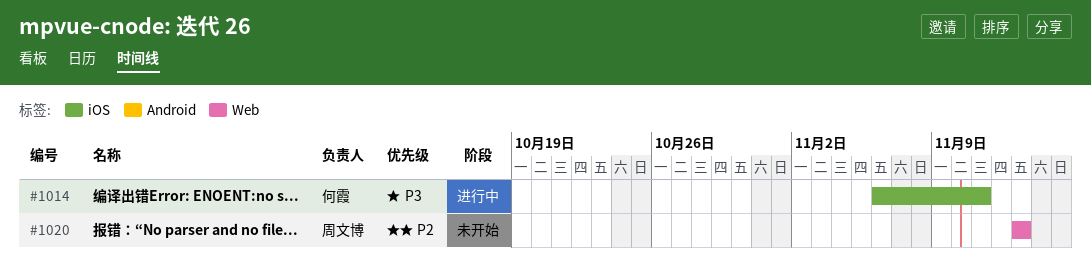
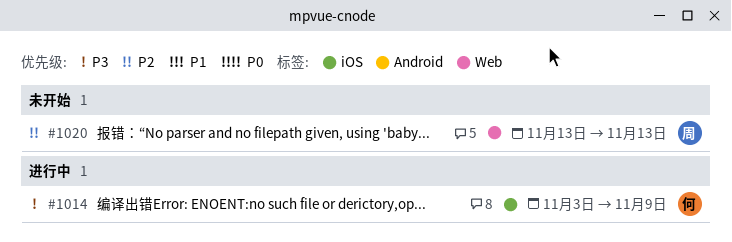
#1014, start: Nov 6 -> Nov 3
#1014, due: Nov 11 -> Nov 9

